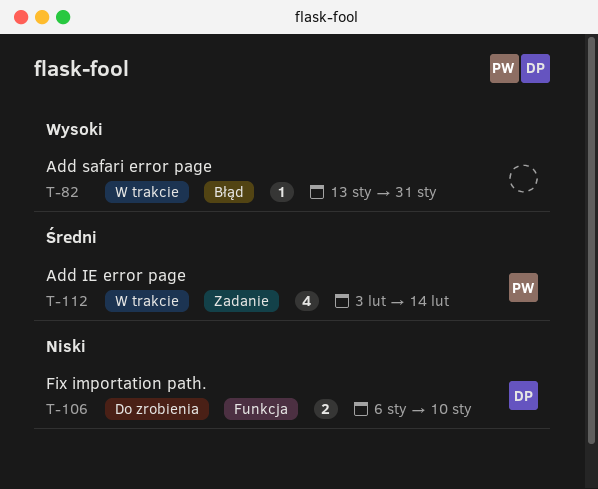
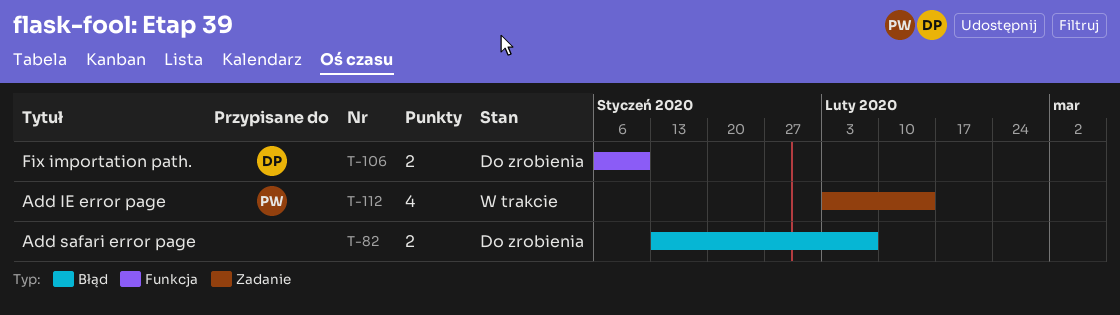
T-82, status: W trakcie -> Do zrobienia
T-82, estimate: 1 -> 2
T-82, due: Jan 31 -> Feb 7

